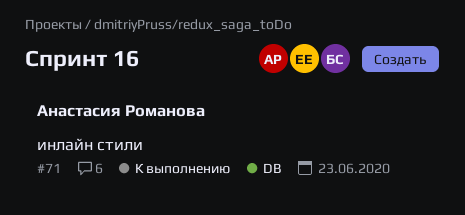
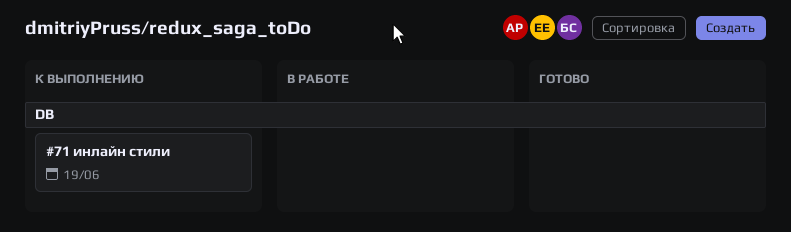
#71, due: Jun 23 -> Jun 19

